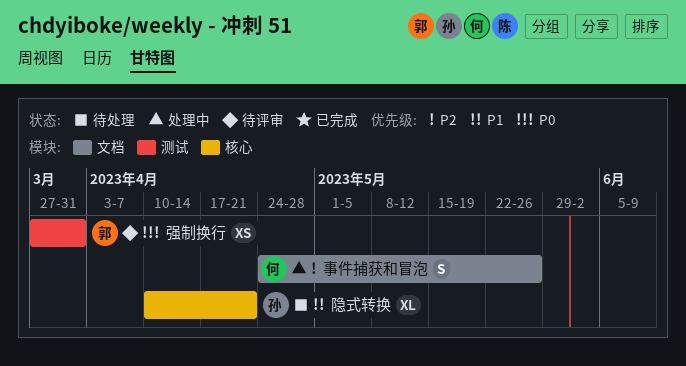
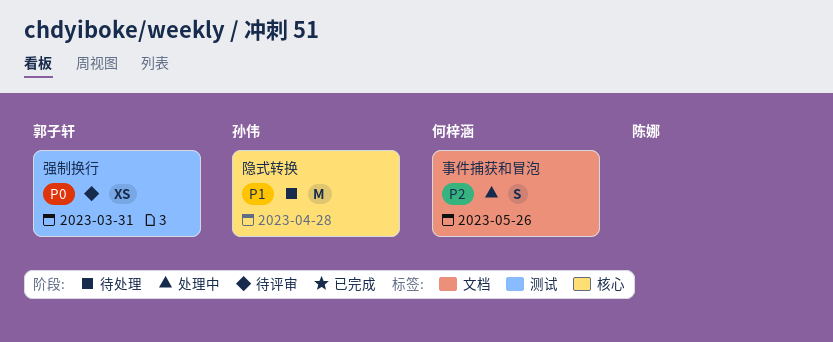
隐式转换, estimate: XL -> M
隐式转换, due: Apr 21 -> Apr 28

